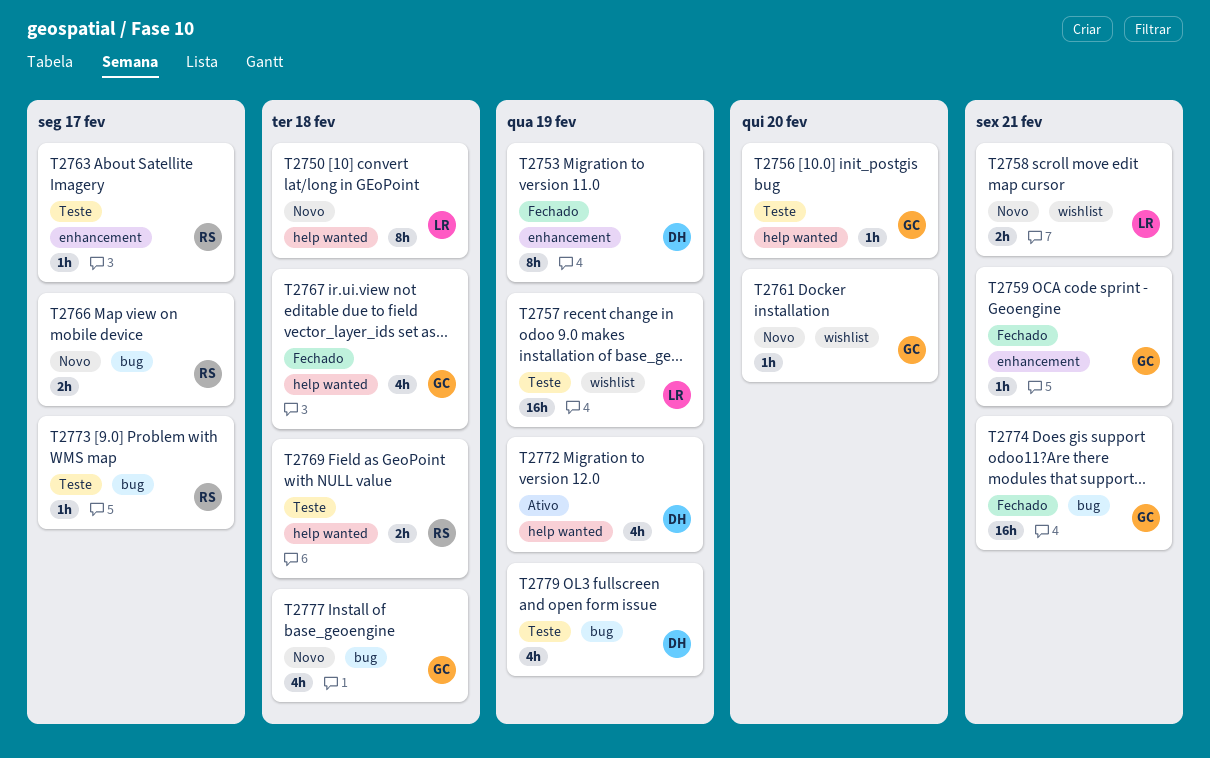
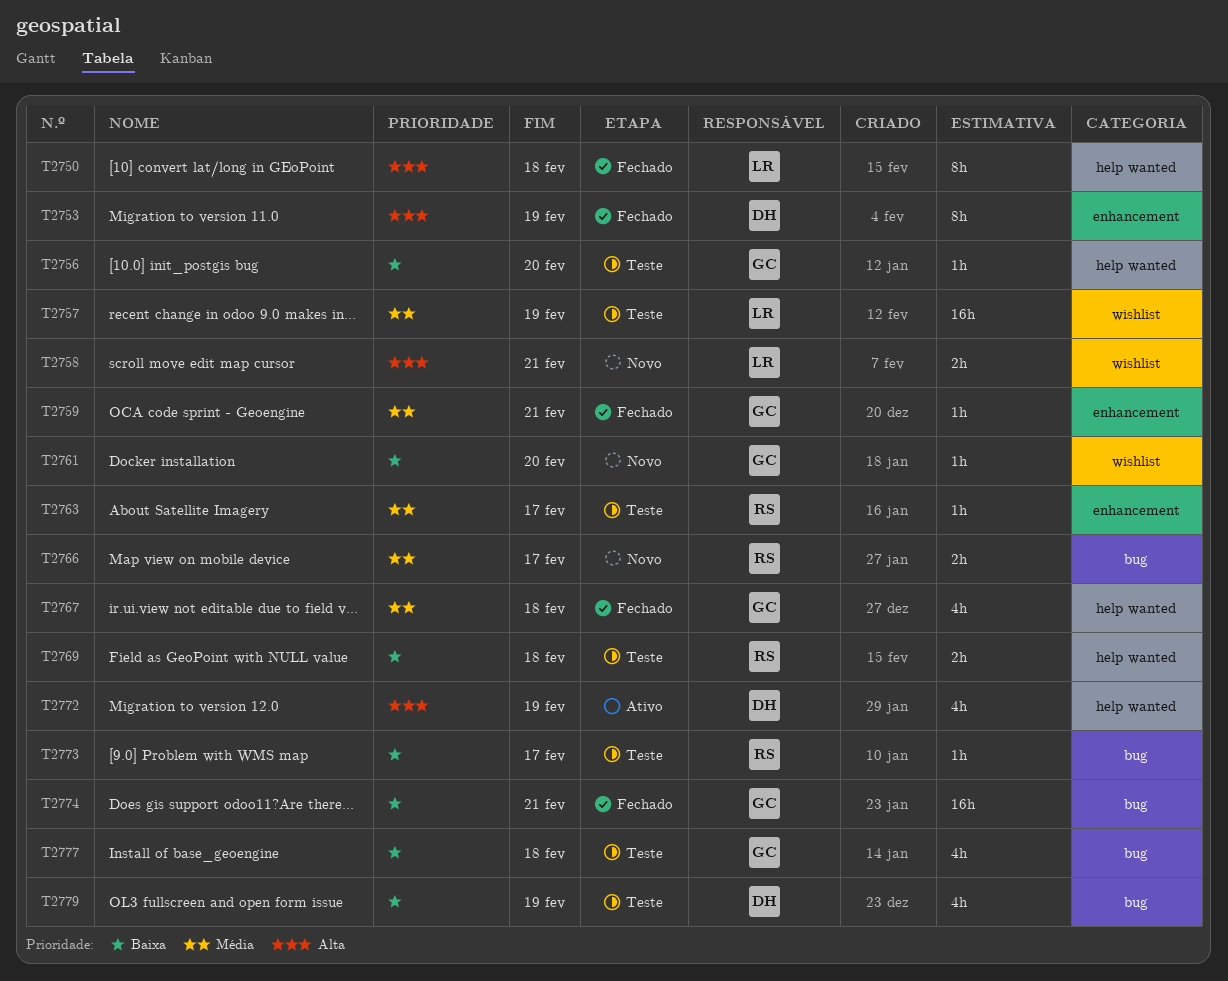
T2750, status: Novo -> Fechado
T2777, status: Novo -> Teste

